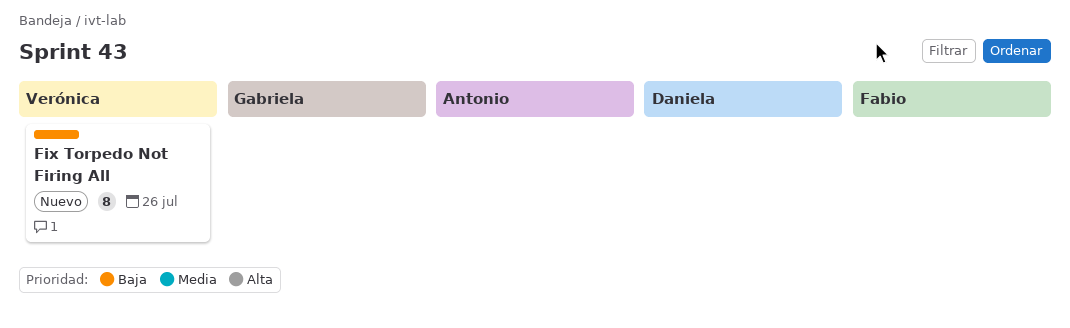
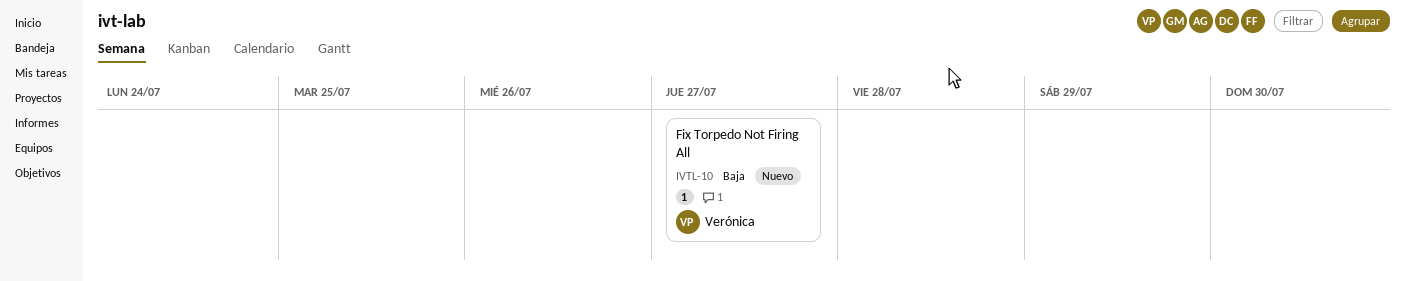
Fix Torpedo Not Firing All, estimate: 8 -> 1
Fix Torpedo Not Firing All, due: Jul 26 -> Jul 27

